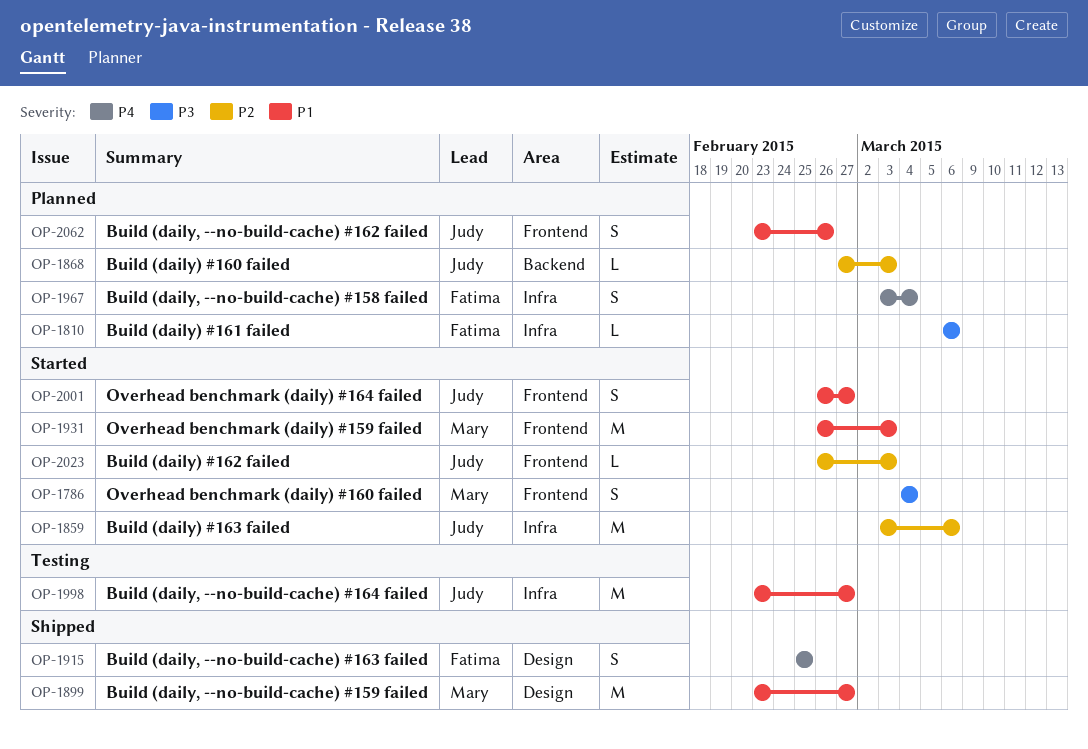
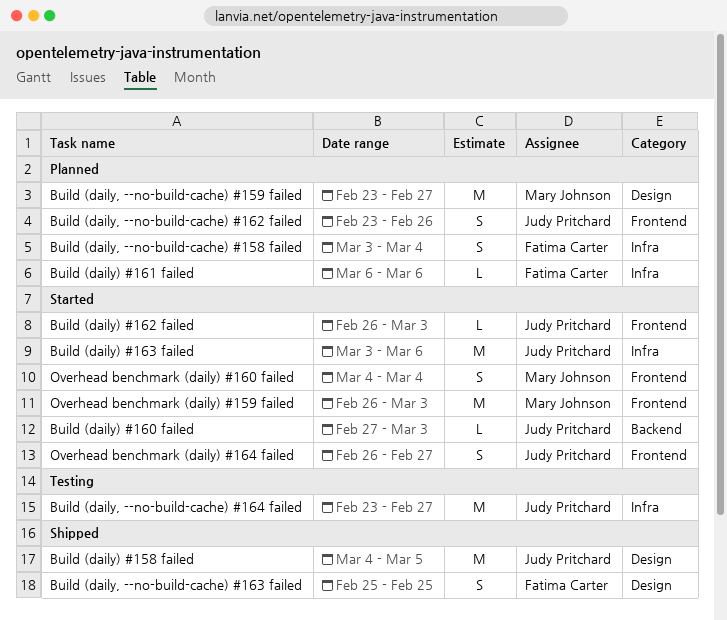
Build (daily) #158 failed: none -> present
Build (daily) #160 failed, status: Planned -> Started
Build (daily, --no-build-cache) #159 failed, status: Shipped -> Planned

